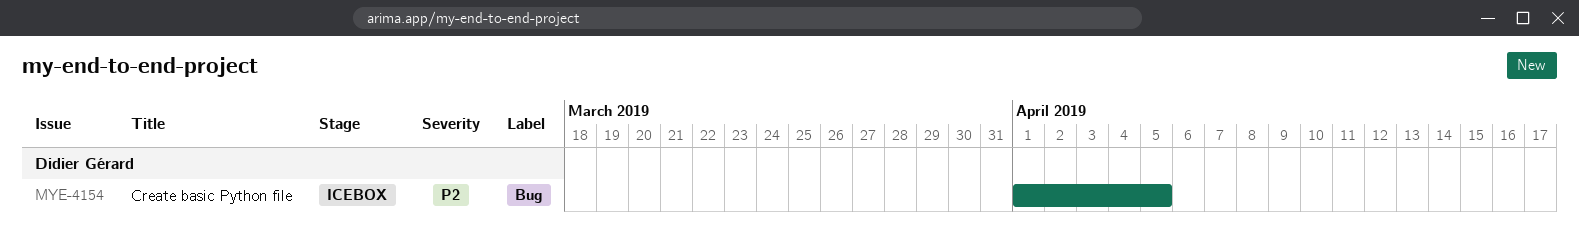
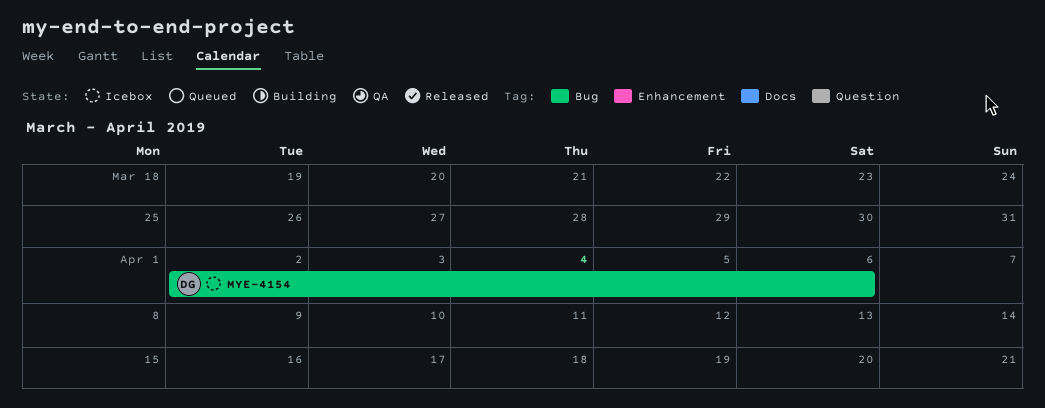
MYE-4154, start: Apr 1 -> Apr 2
MYE-4154, due: Apr 5 -> Apr 6

